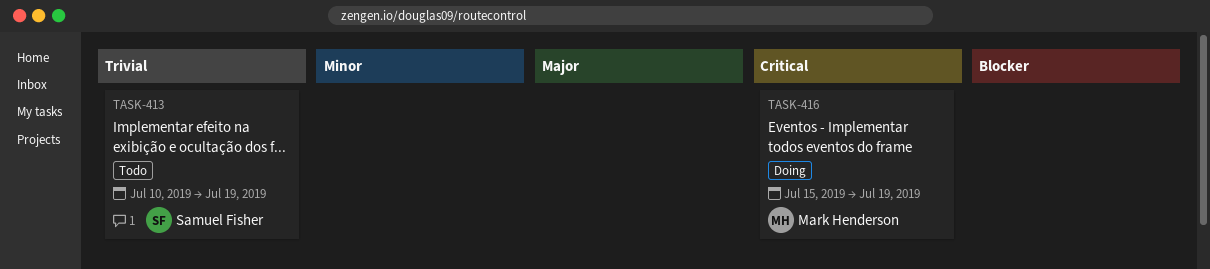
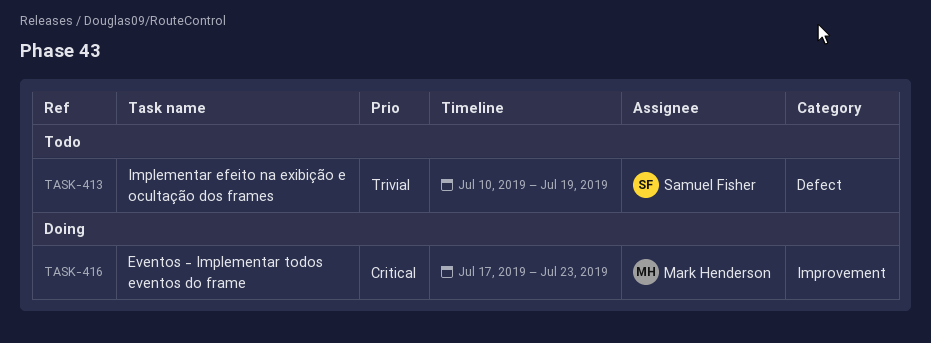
TASK-416, start: Jul 15 -> Jul 17
TASK-416, due: Jul 19 -> Jul 23

